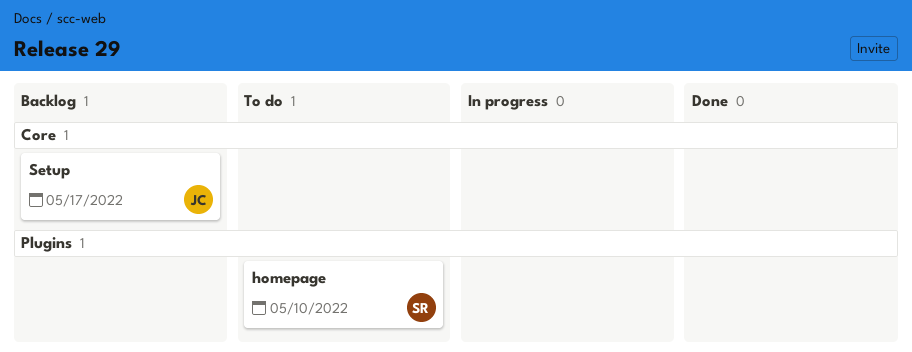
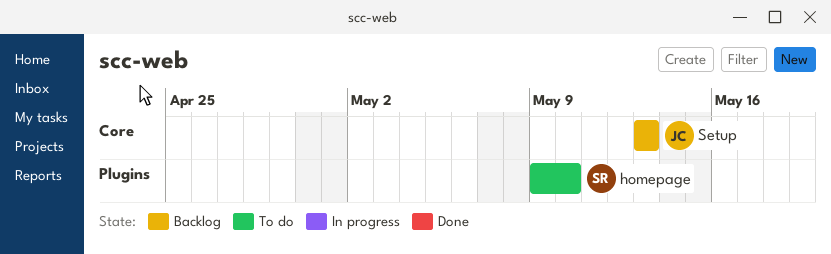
Setup, due: May 17 -> May 13

